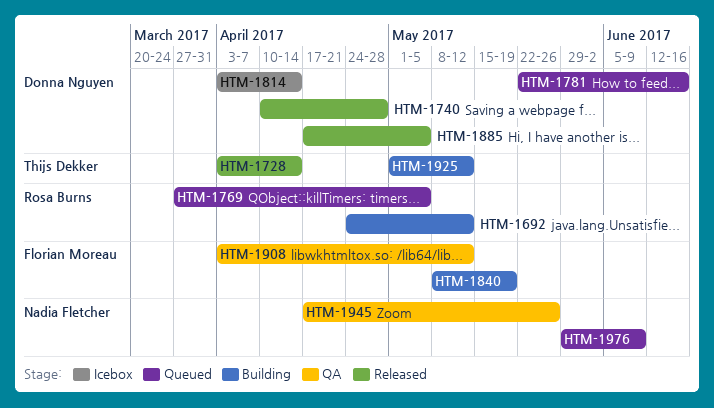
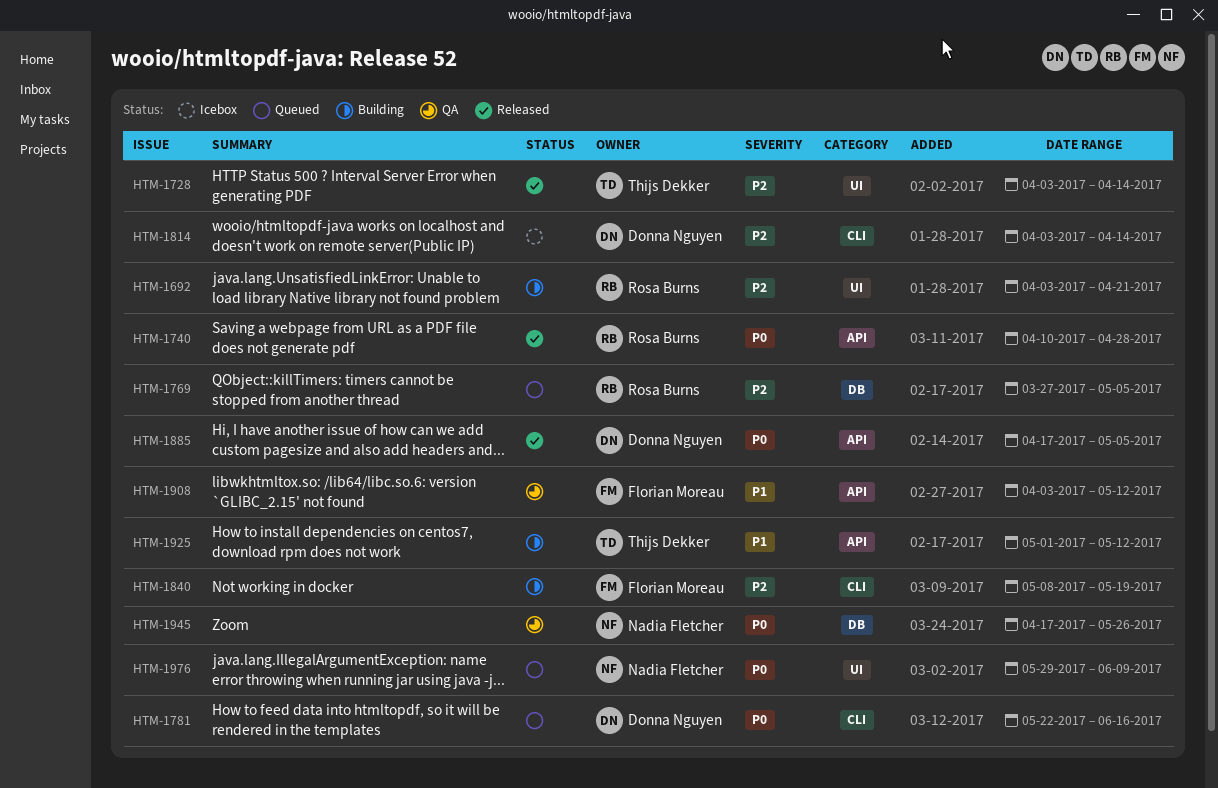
HTM-1692, start: Apr 24 -> Apr 3
HTM-1692, due: May 12 -> Apr 21
HTM-1740, owner: Donna Nguyen -> Rosa Burns

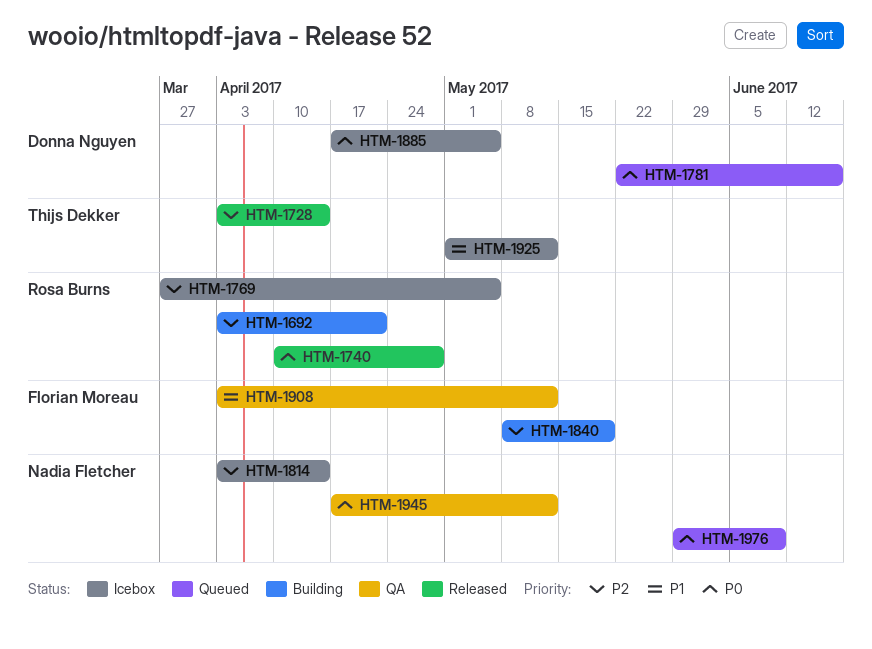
HTM-1769, status: Queued -> Icebox
HTM-1814, owner: Donna Nguyen -> Nadia Fletcher
HTM-1885, status: Released -> Icebox
HTM-1925, status: Building -> Icebox
HTM-1945, due: May 26 -> May 12

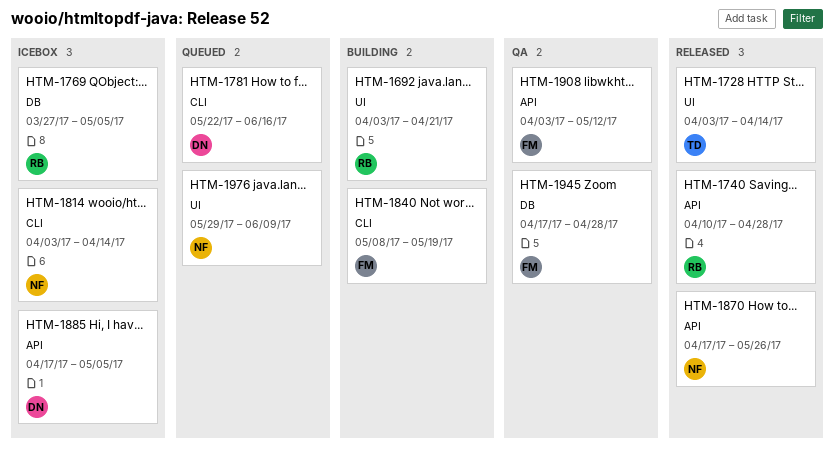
HTM-1870: none -> present
HTM-1925: present -> none
HTM-1945, owner: Nadia Fletcher -> Florian Moreau
HTM-1945, due: May 12 -> Apr 28

